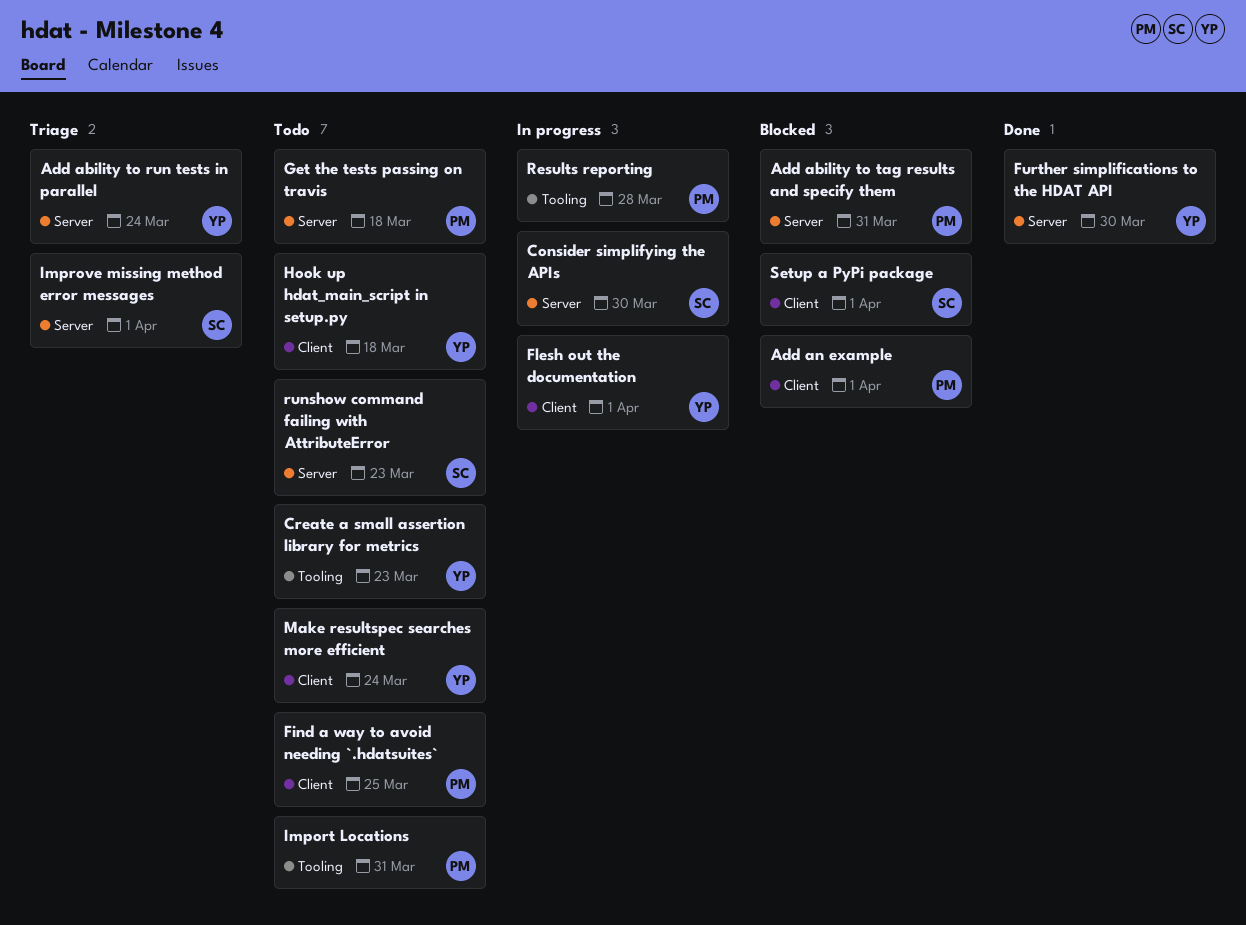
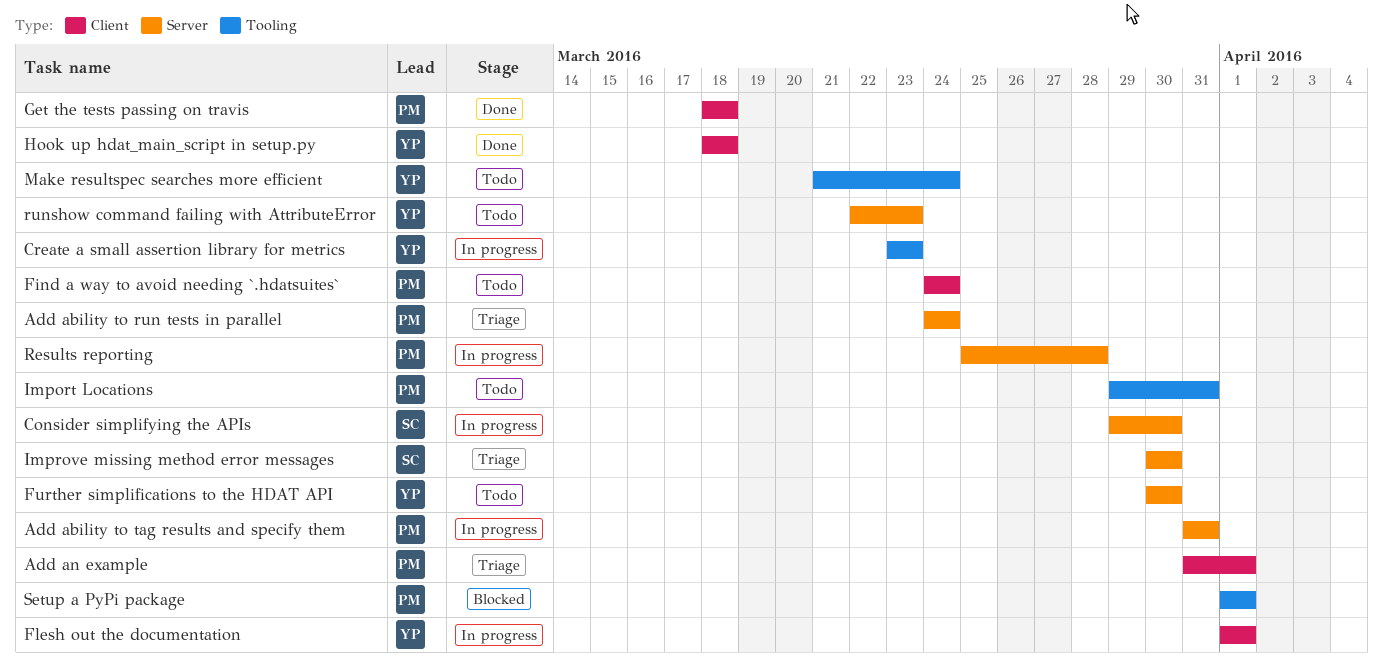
Add ability to run tests in parallel, owner: YP -> PM
Add ability to tag results and specify them, status: Blocked -> In progress
Add an example, status: Blocked -> Triage
Create a small assertion library for metrics, status: Todo -> In progress
Find a way to avoid needing `.hdatsuites`, due: Mar 25 -> Mar 24
Further simplifications to the HDAT API, status: Done -> Todo
Get the tests passing on travis, status: Todo -> Done
Get the tests passing on travis, label: Server -> Client
Hook up hdat_main_script in setup.py, status: Todo -> Done
Improve missing method error messages, due: Apr 1 -> Mar 30
Make resultspec searches more efficient, label: Client -> Tooling
Results reporting, label: Tooling -> Server
runshow command failing with AttributeError, owner: SC -> YP
Setup a PyPi package, owner: SC -> PM
Setup a PyPi package, label: Client -> Tooling

